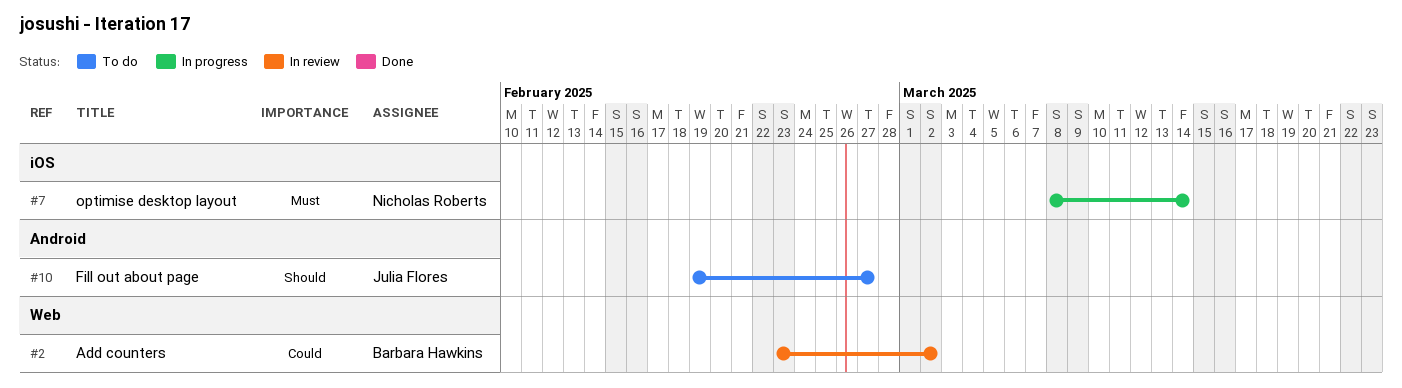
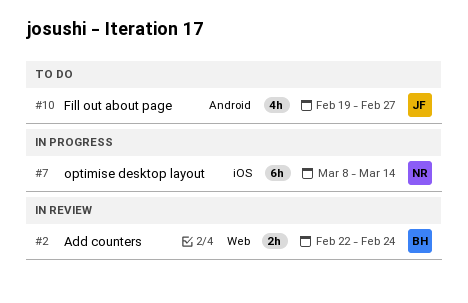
#2, start: Feb 23 -> Feb 22
#2, due: Mar 2 -> Feb 24

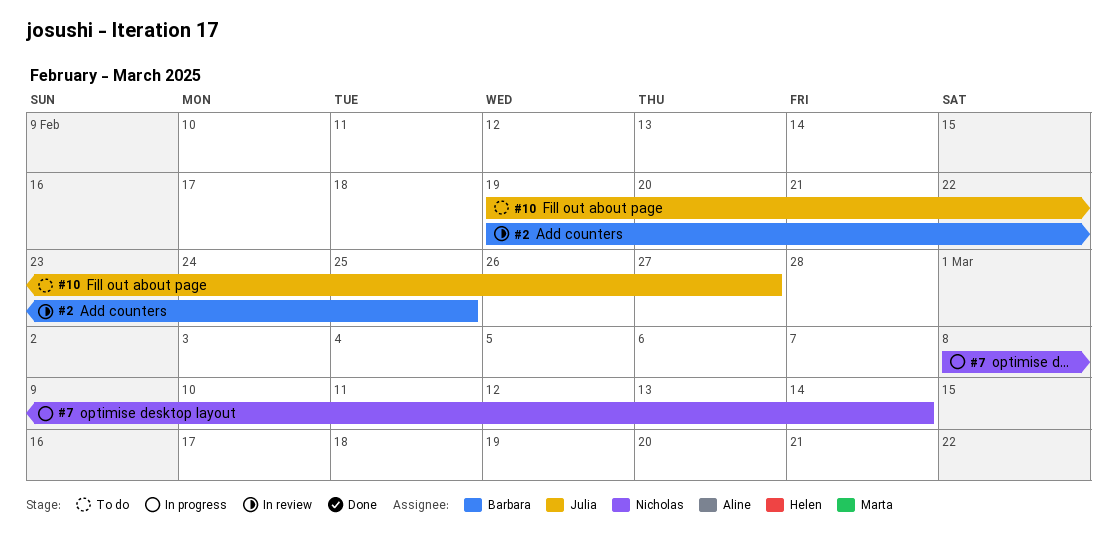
#2, start: Feb 22 -> Feb 19
#2, due: Feb 24 -> Feb 25

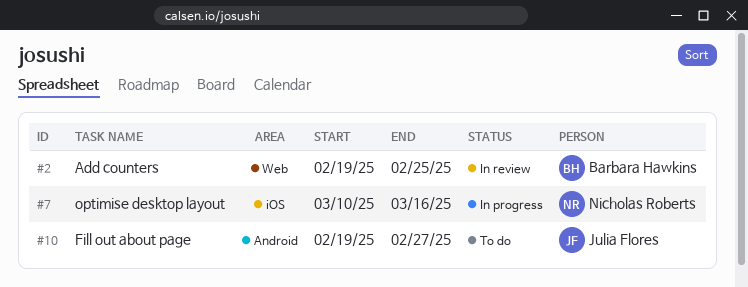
#7, start: Mar 8 -> Mar 10
#7, due: Mar 14 -> Mar 16

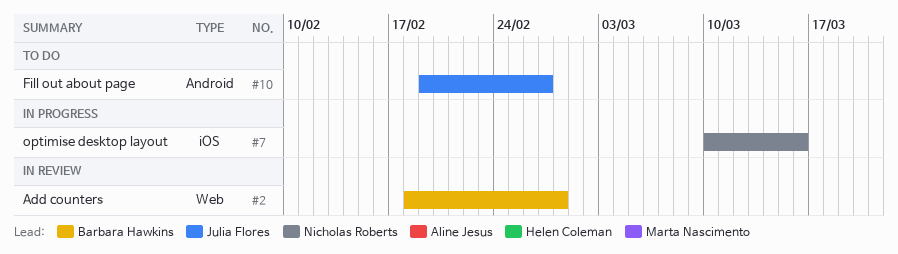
#2, start: Feb 19 -> Feb 18
#2, due: Feb 25 -> Feb 28

